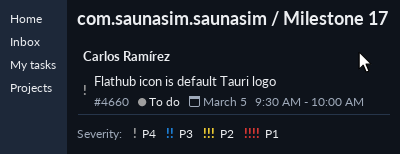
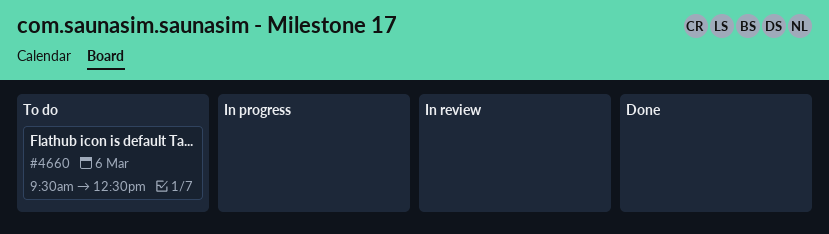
#4660, day: Mar 5 -> Mar 6
#4660, ends: 10:00 -> 12:30

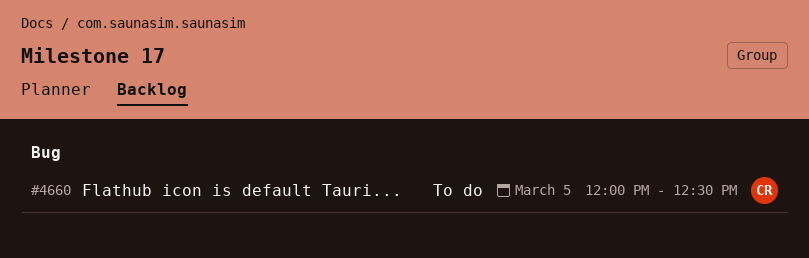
#4660, day: Mar 6 -> Mar 5
#4660, begins: 09:30 -> 12:00

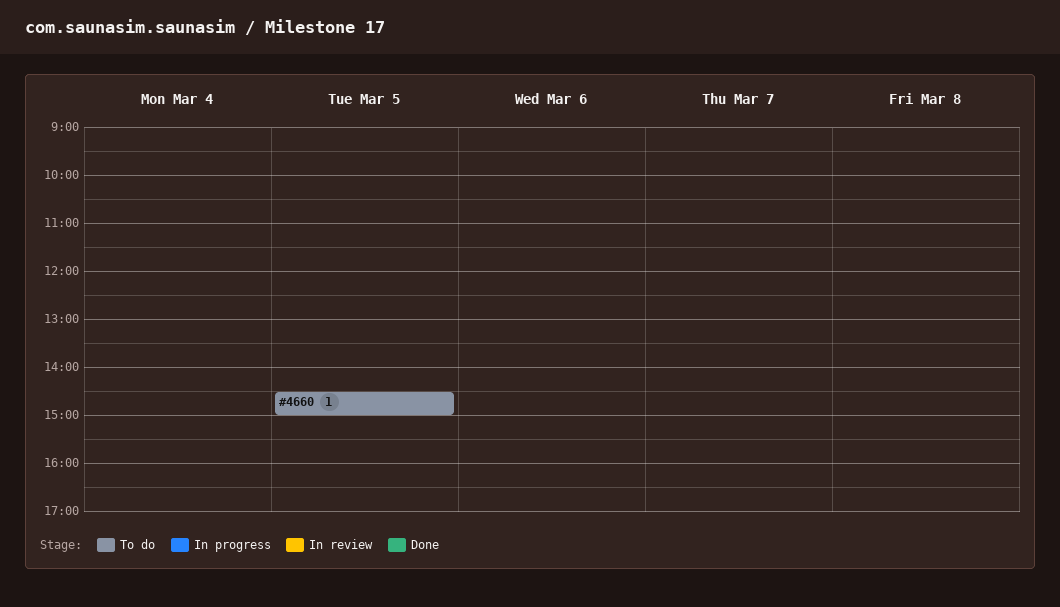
#4660, begins: 12:00 -> 14:30
#4660, ends: 12:30 -> 15:00

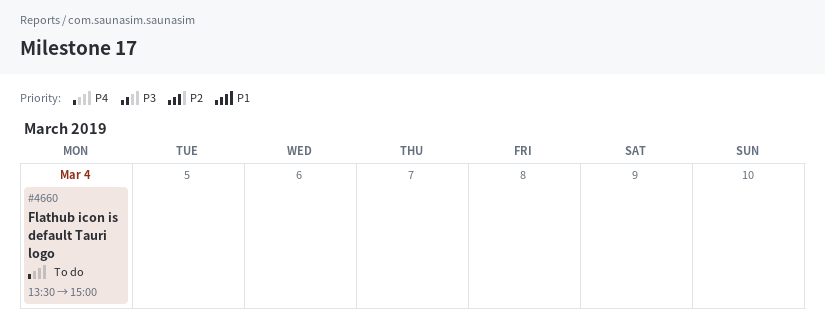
#4660, day: Mar 5 -> Mar 4
#4660, begins: 14:30 -> 13:30

